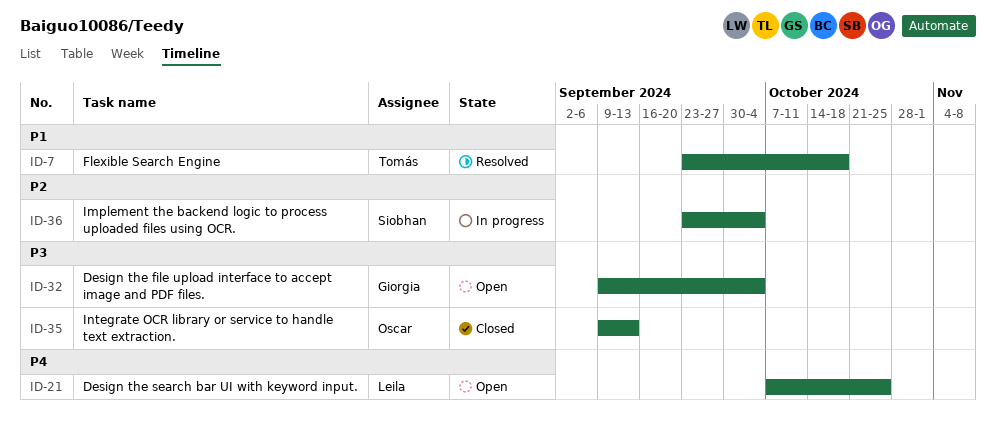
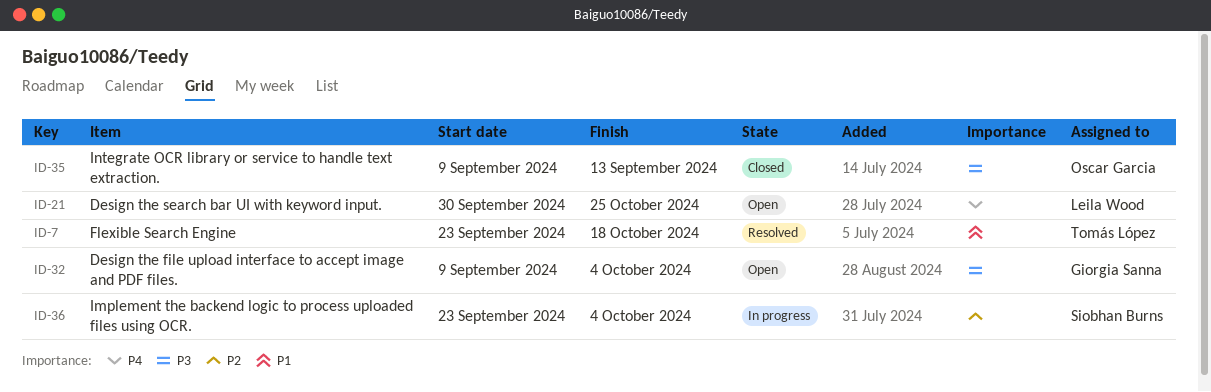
ID-21, start: Oct 7 -> Sep 30

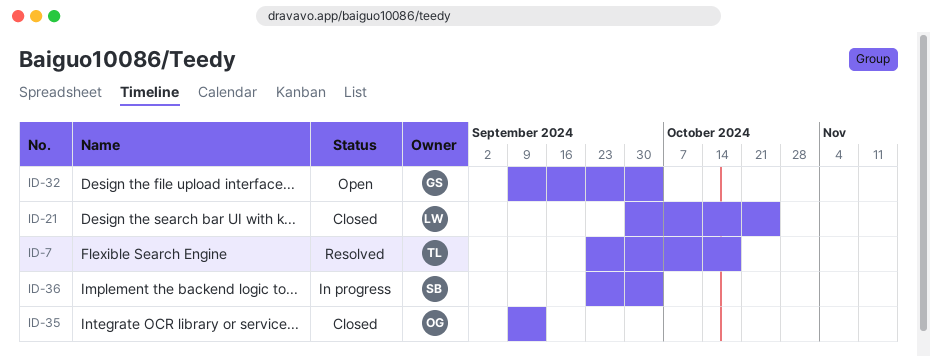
ID-21, status: Open -> Closed

